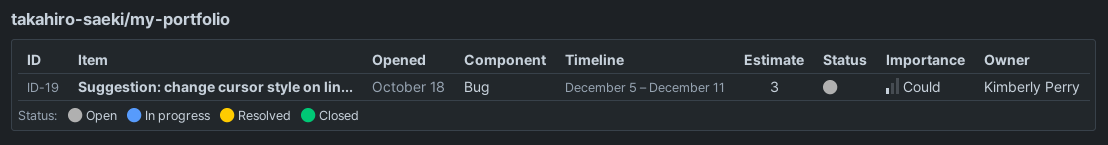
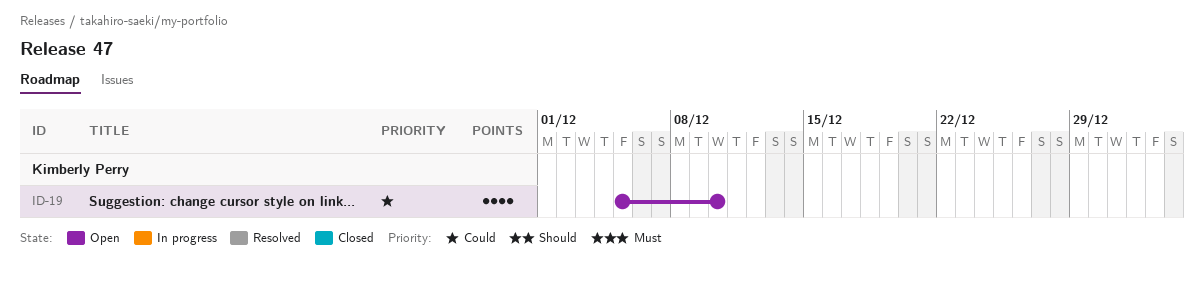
ID-19, estimate: 3 -> 4
ID-19, due: Dec 11 -> Dec 10

